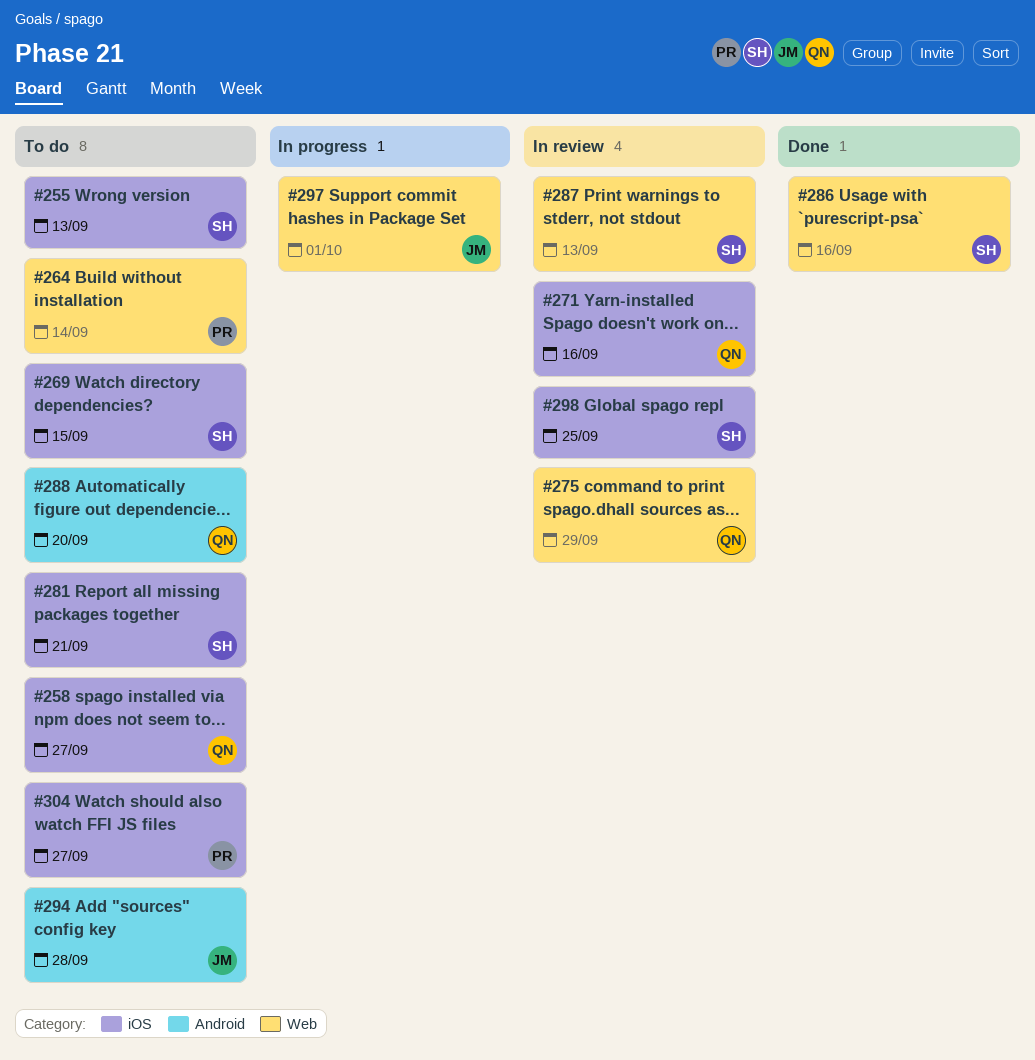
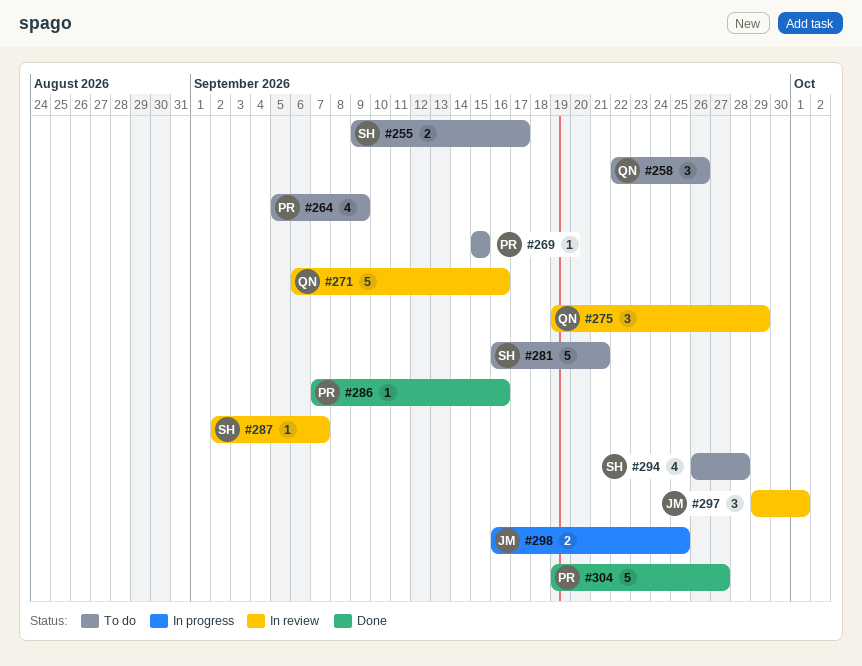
#255, due: Sep 13 -> Sep 17
#258, due: Sep 27 -> Sep 26
#264, due: Sep 14 -> Sep 9
#269, owner: SH -> PR
#286, owner: SH -> PR
#287, due: Sep 13 -> Sep 7
#288: present -> none
#294, owner: JM -> SH
#297, status: In progress -> In review
#298, status: In review -> In progress
#298, owner: SH -> JM
#304, status: To do -> Done

